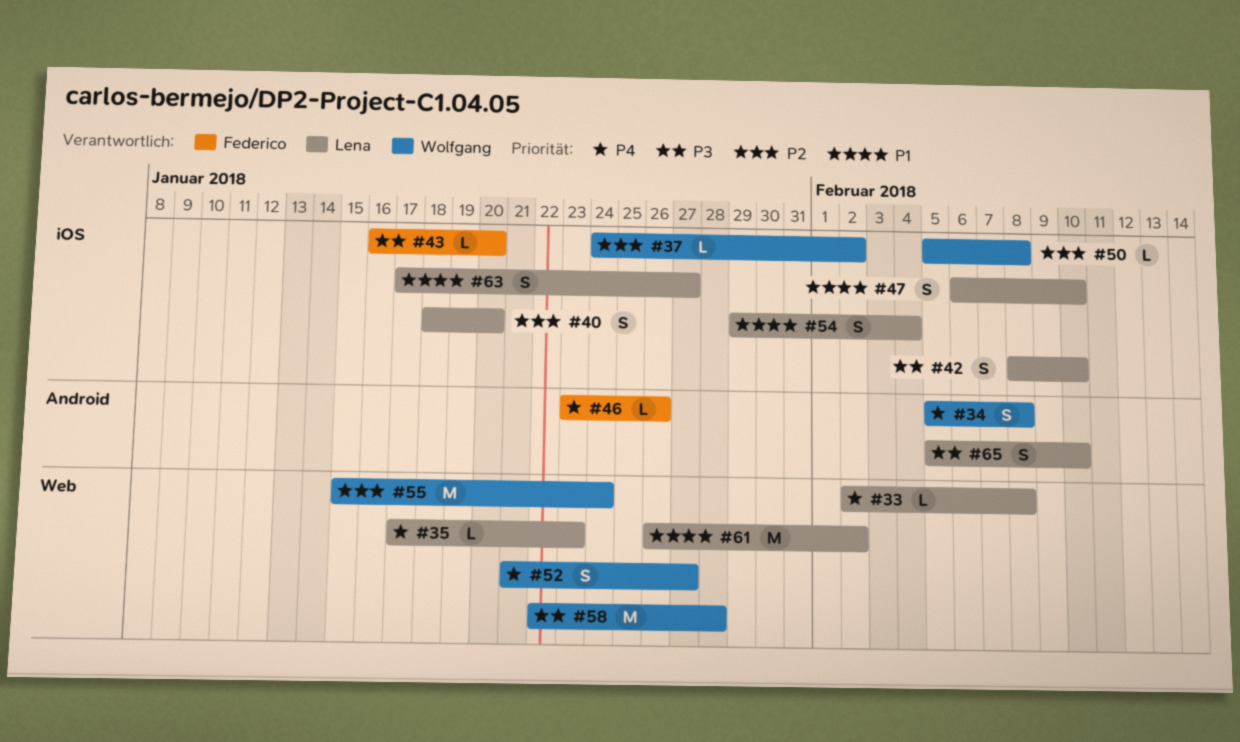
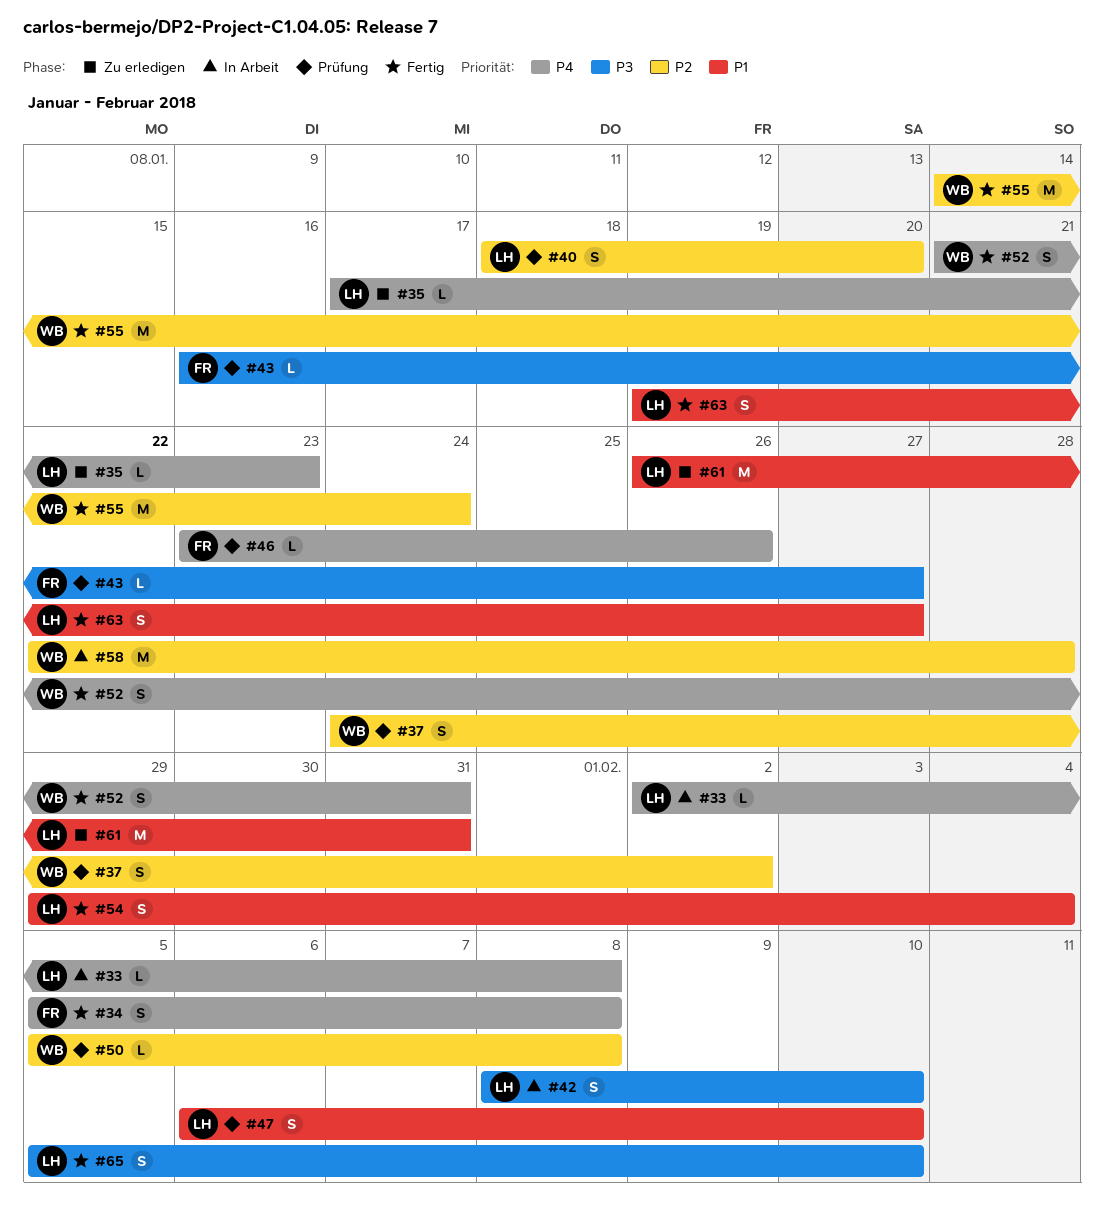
#34, owner: Wolfgang -> Federico
#37, estimate: L -> S
#43, due: Jan 20 -> Jan 27
#52, due: Jan 27 -> Jan 31
#55, start: Jan 15 -> Jan 14
#58, priority: P3 -> P2
#61, due: Feb 2 -> Jan 31
#63, start: Jan 17 -> Jan 19

